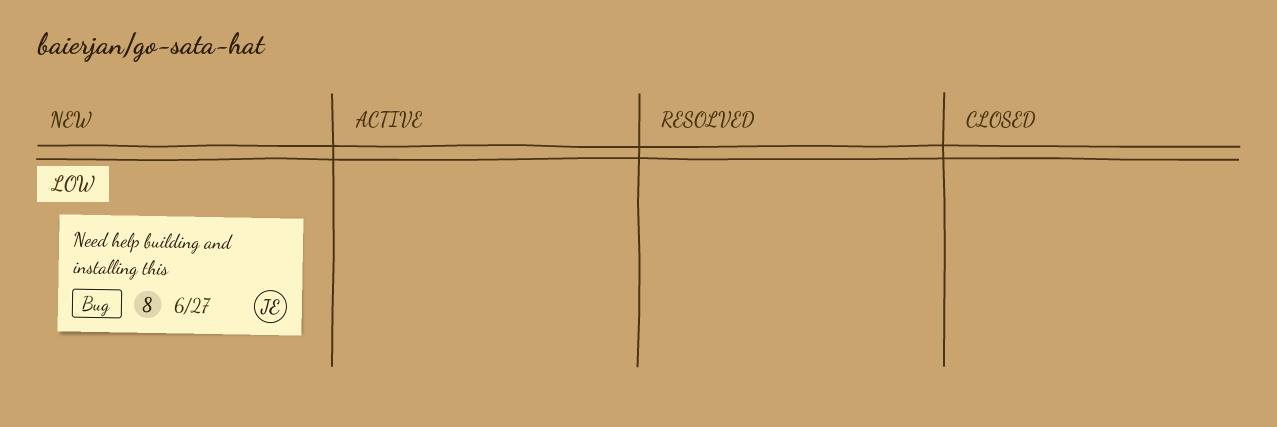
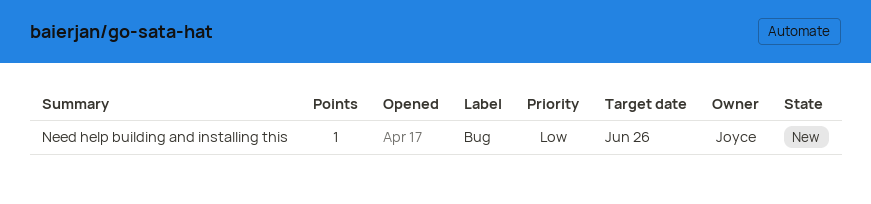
Need help building and installing this, estimate: 8 -> 1
Need help building and installing this, due: Jun 27 -> Jun 26

